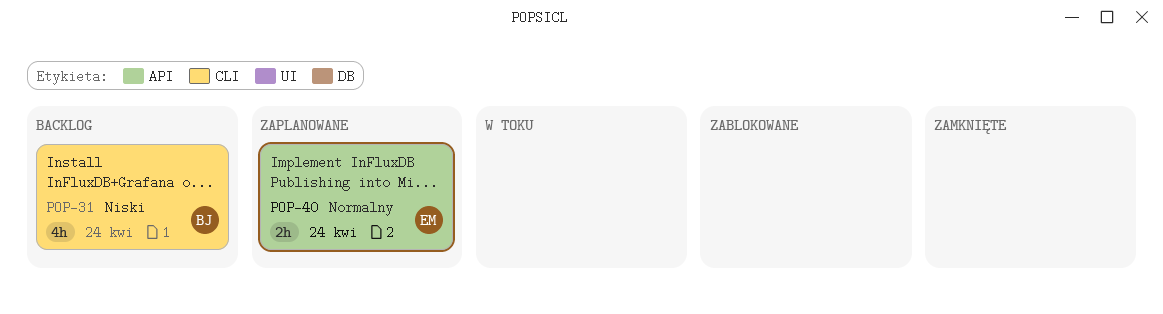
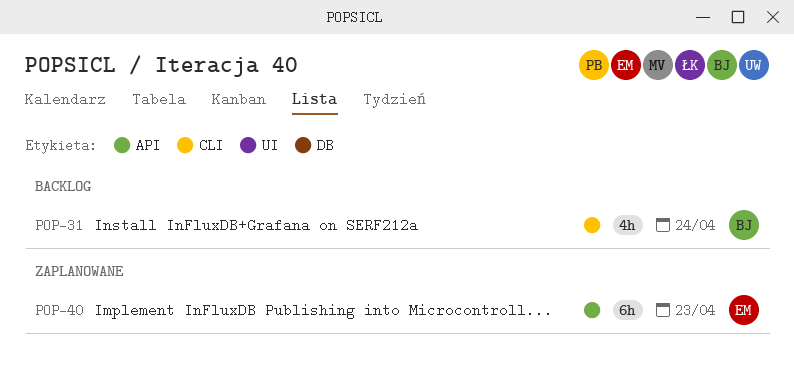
POP-40, estimate: 2h -> 6h
POP-40, due: Apr 24 -> Apr 23

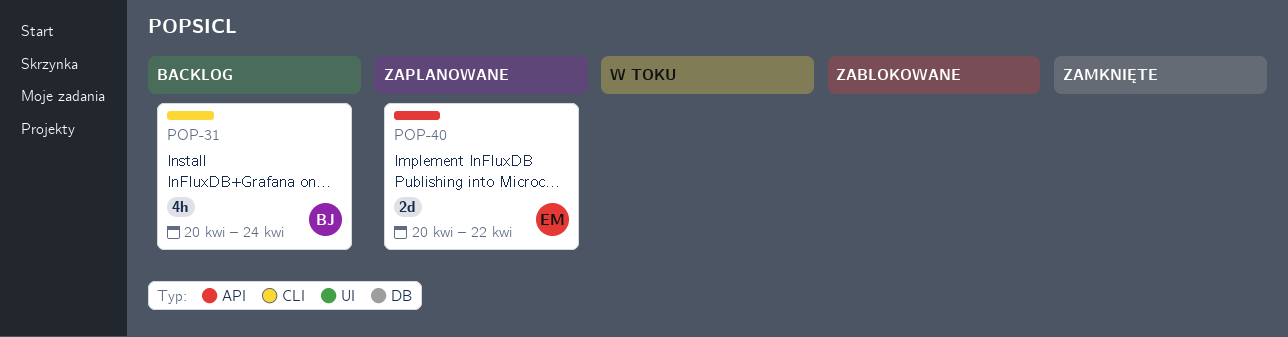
POP-40, estimate: 6h -> 2d
POP-40, due: Apr 23 -> Apr 22

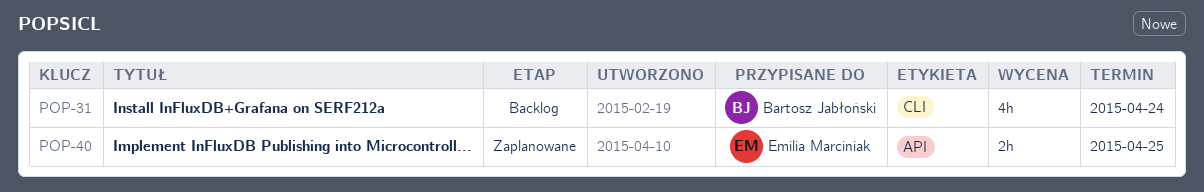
POP-40, estimate: 2d -> 2h
POP-40, due: Apr 22 -> Apr 25

